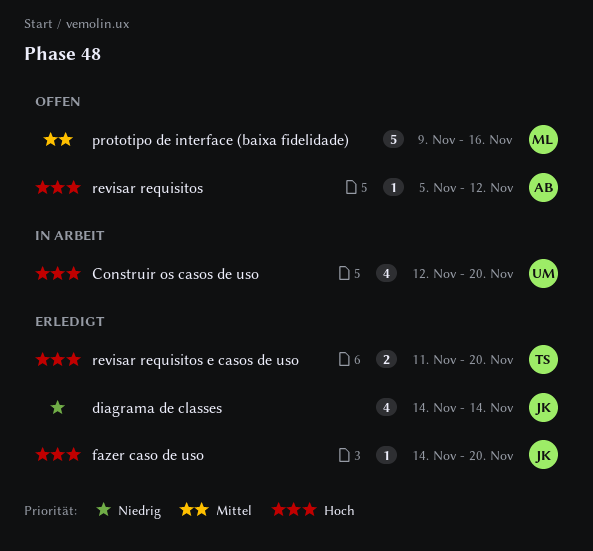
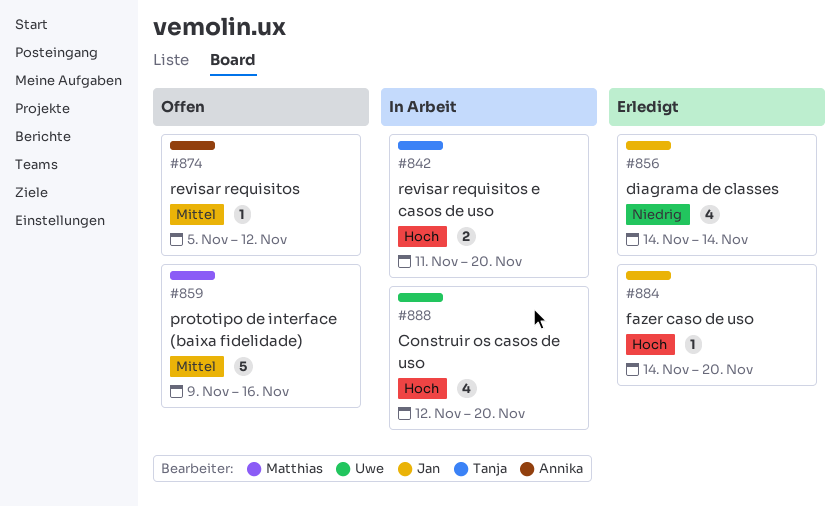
revisar requisitos, priority: Hoch -> Mittel
revisar requisitos e casos de uso, status: Erledigt -> In Arbeit

